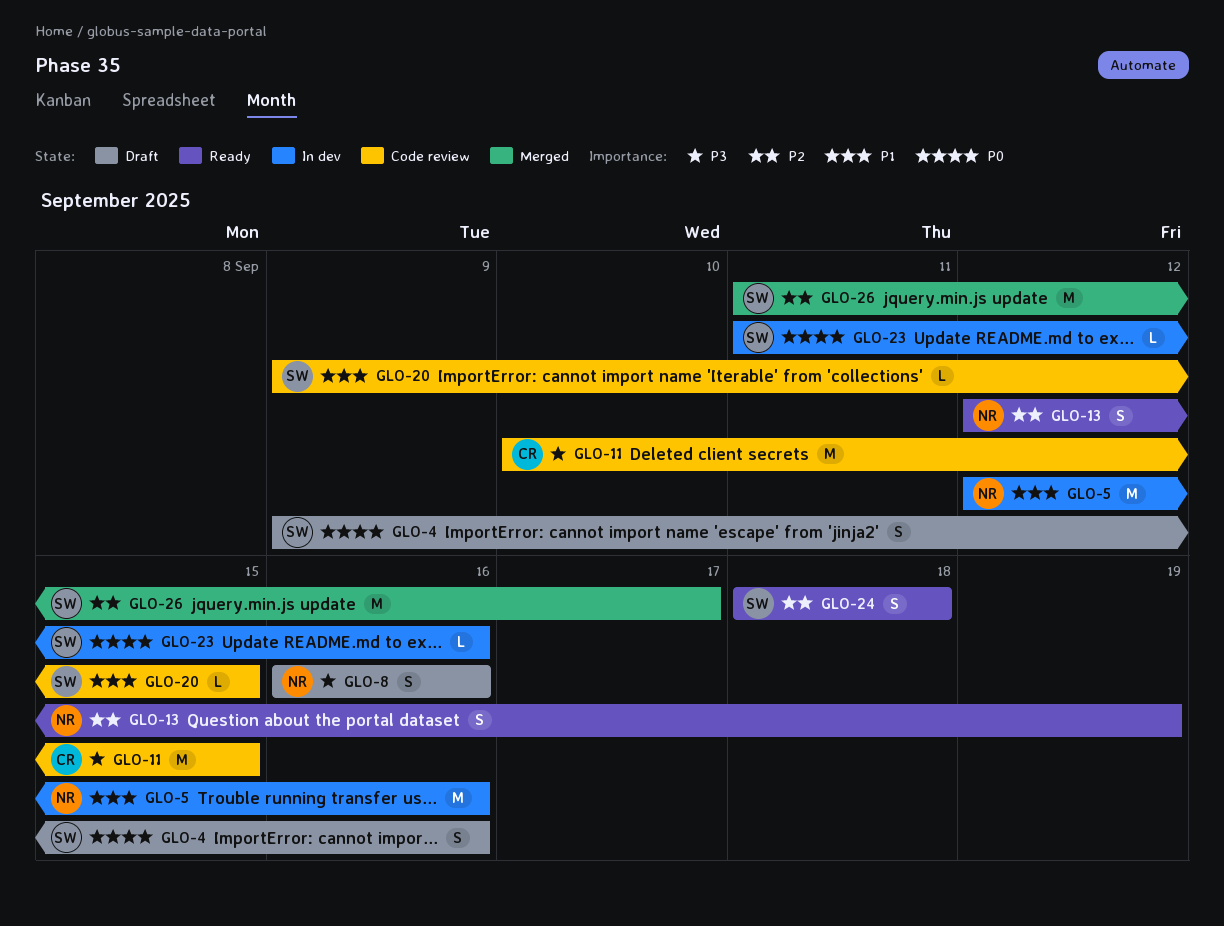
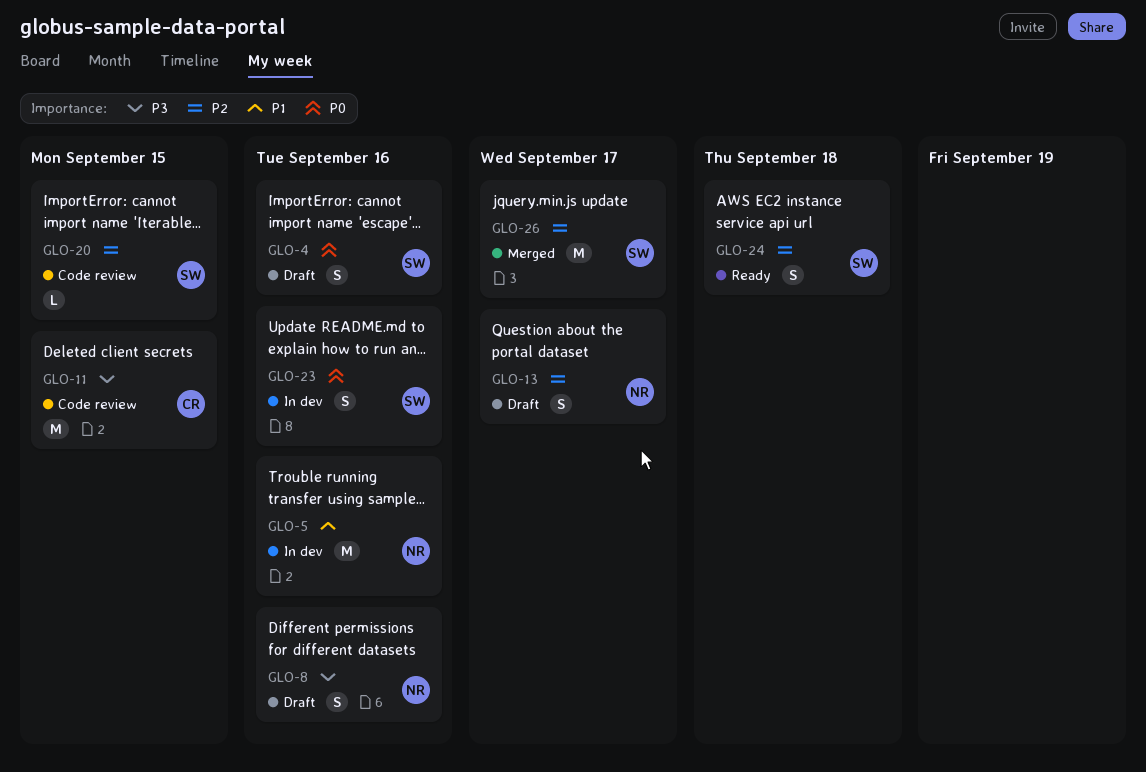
GLO-13, status: Ready -> Draft
GLO-13, due: Sep 19 -> Sep 17
GLO-20, priority: P1 -> P2
GLO-23, estimate: L -> S

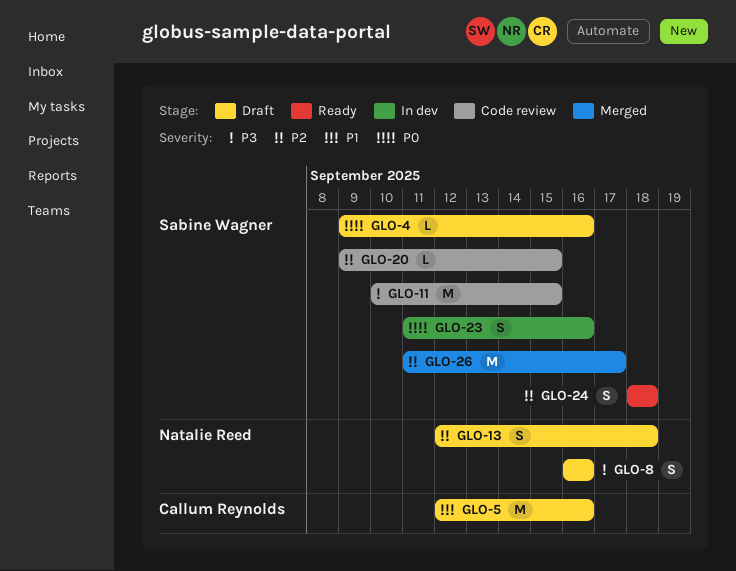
GLO-4, estimate: S -> L
GLO-5, status: In dev -> Draft
GLO-5, owner: Natalie Reed -> Callum Reynolds
GLO-11, owner: Callum Reynolds -> Sabine Wagner
GLO-13, due: Sep 17 -> Sep 18

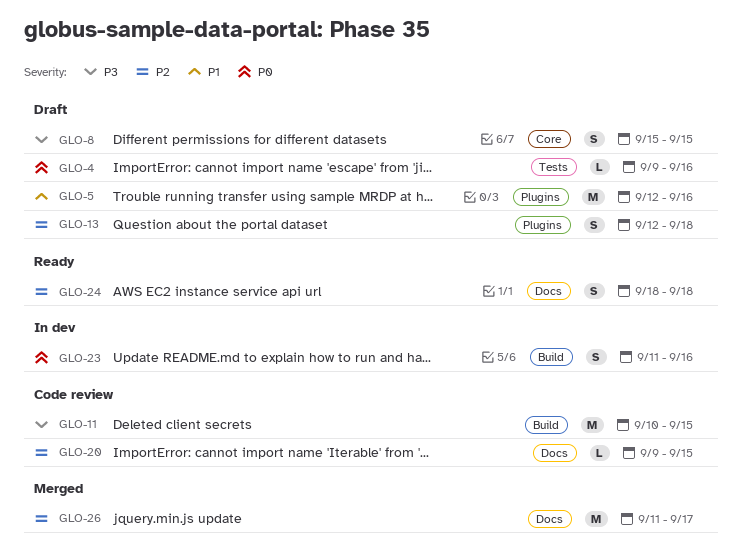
GLO-8, start: Sep 16 -> Sep 15
GLO-8, due: Sep 16 -> Sep 15

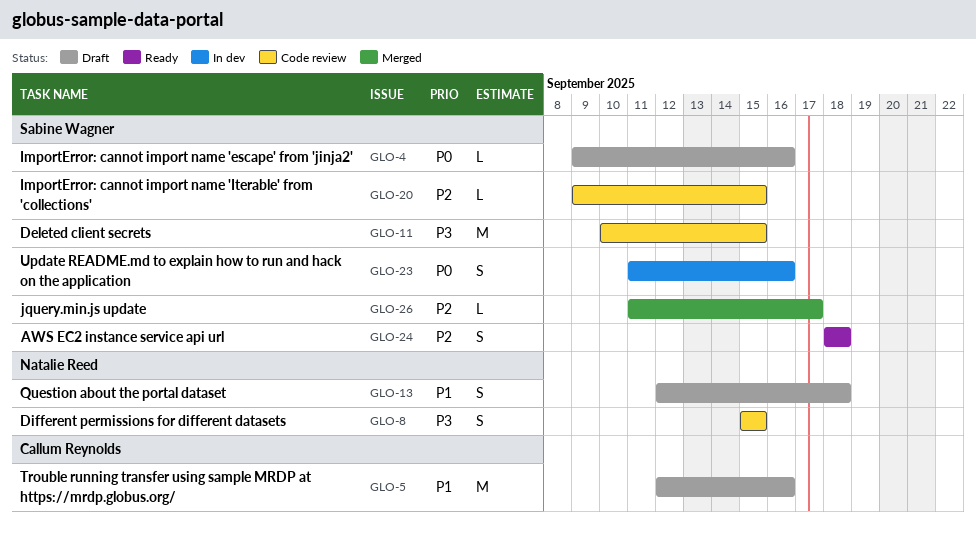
GLO-8, status: Draft -> Code review
GLO-13, priority: P2 -> P1
GLO-26, estimate: M -> L

